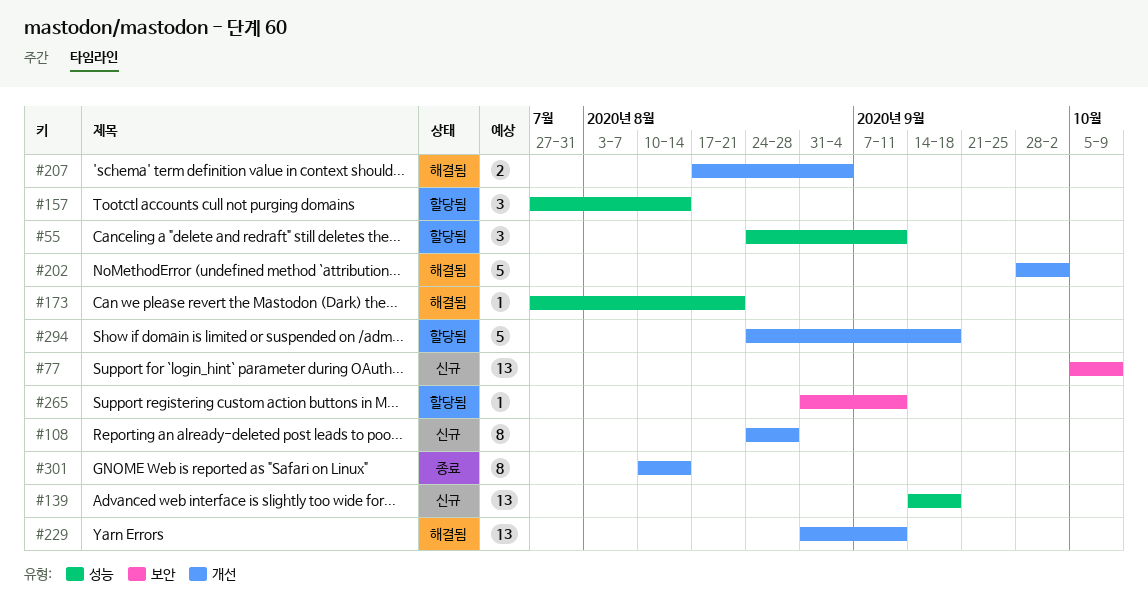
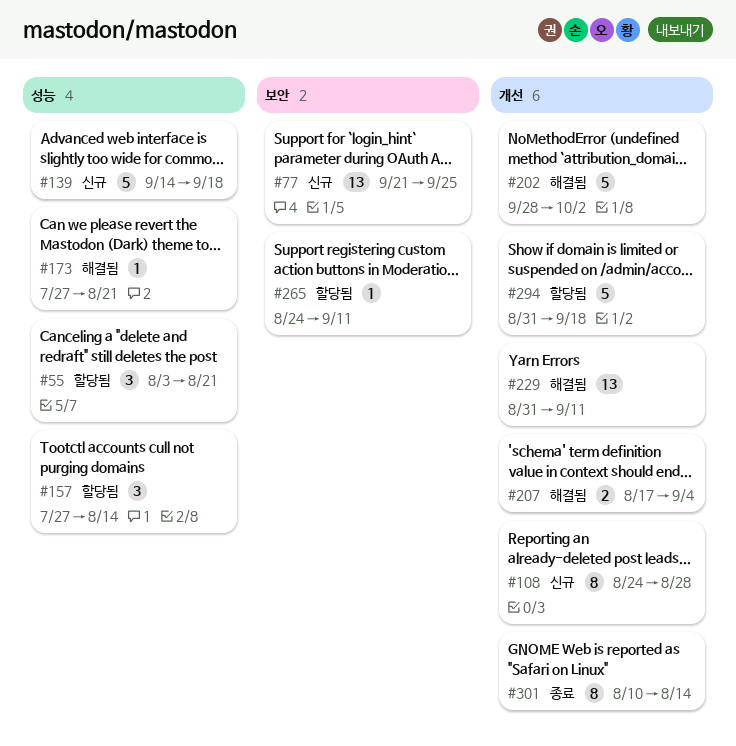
#55, start: Aug 24 -> Aug 3
#55, due: Sep 11 -> Aug 21
#77, start: Oct 5 -> Sep 21
#77, due: Oct 9 -> Sep 25
#139, estimate: 13 -> 5
#265, start: Aug 31 -> Aug 24
#294, start: Aug 24 -> Aug 31

